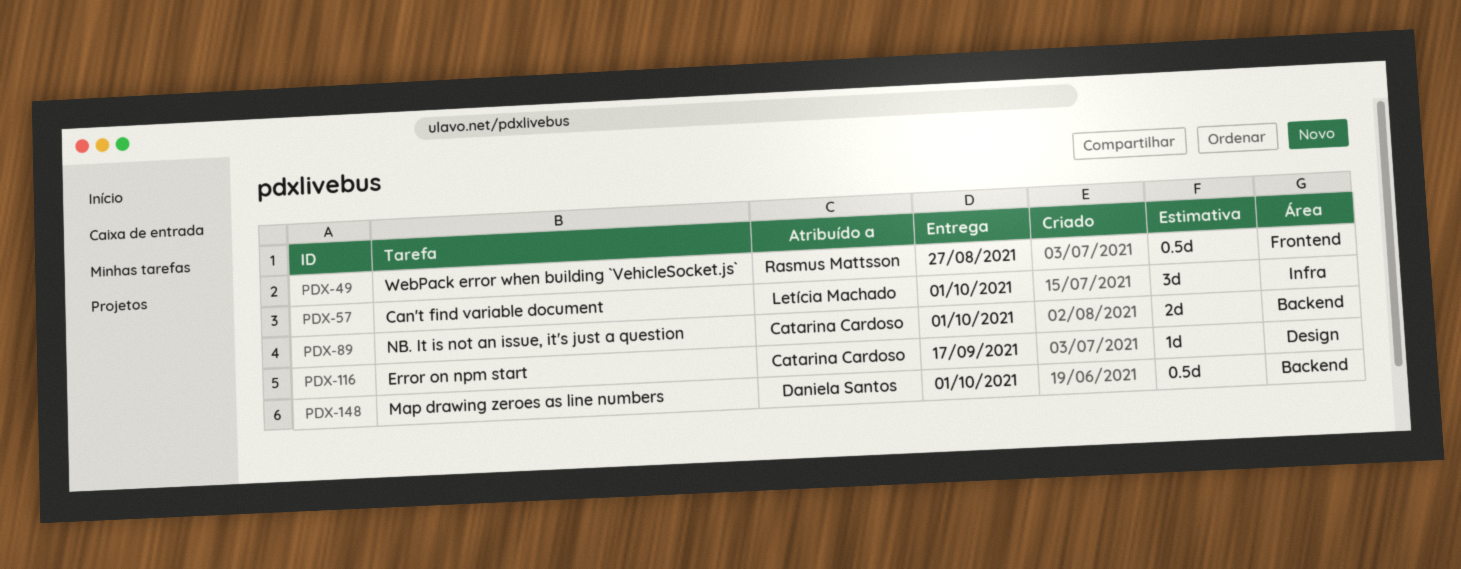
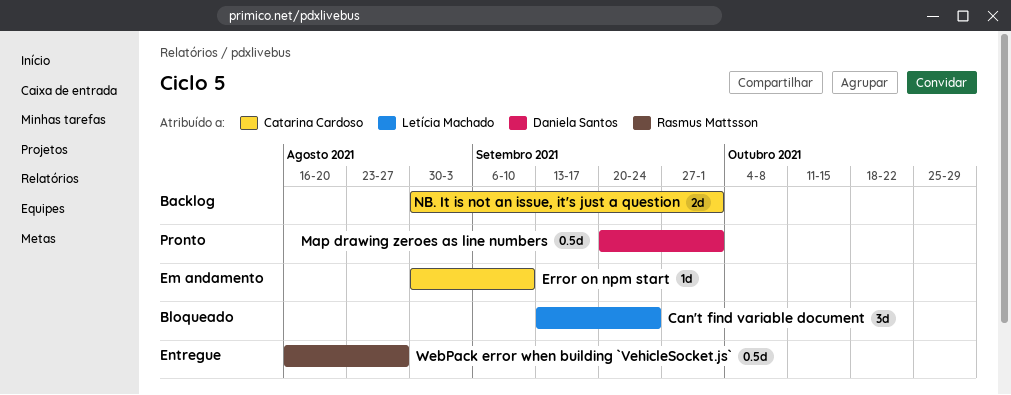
Can't find variable document, due: Oct 1 -> Sep 24
Error on npm start, due: Sep 17 -> Sep 10

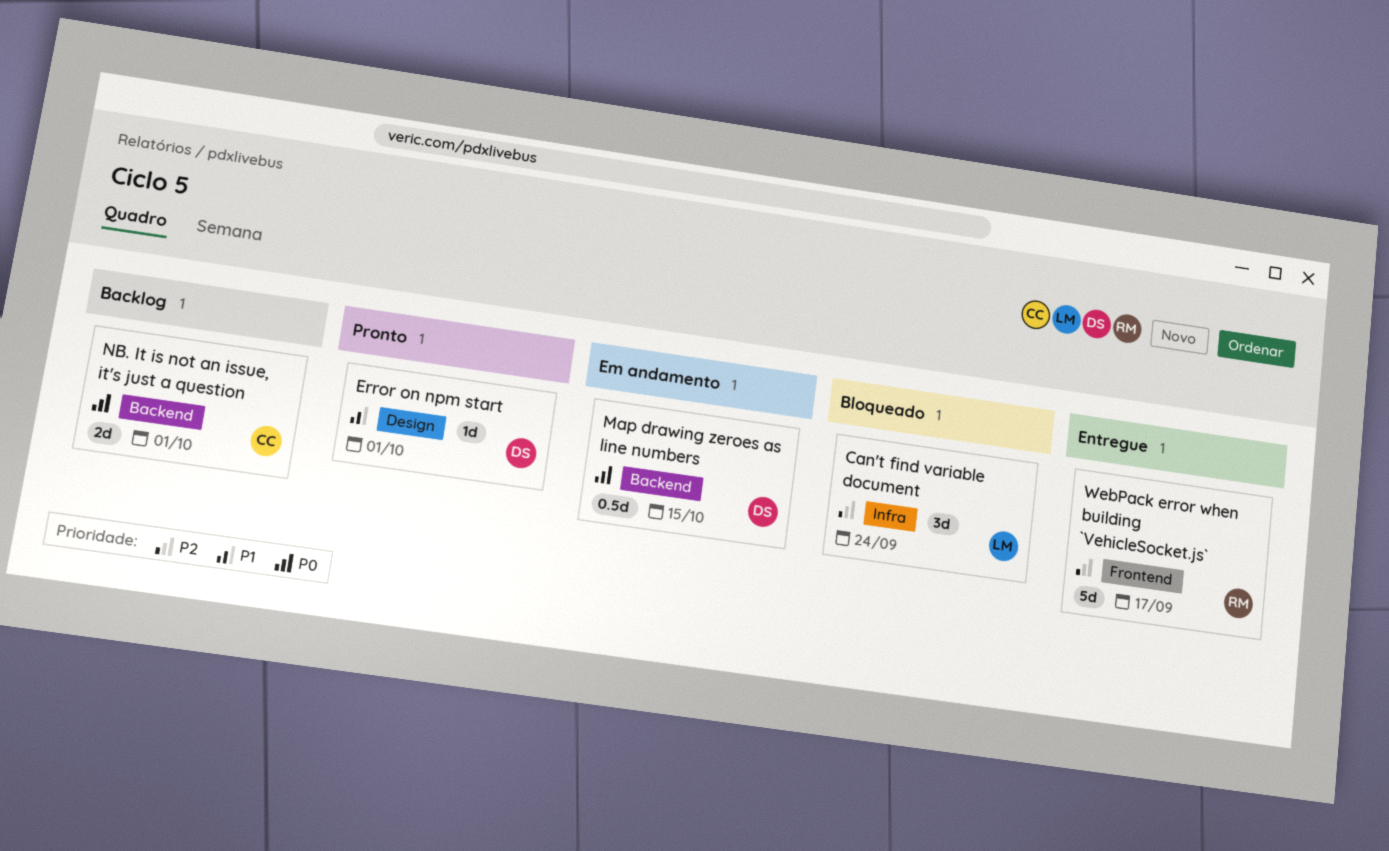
Error on npm start, status: Em andamento -> Pronto
Error on npm start, owner: Catarina Cardoso -> Daniela Santos
Error on npm start, due: Sep 10 -> Oct 1
Map drawing zeroes as line numbers, status: Pronto -> Em andamento
Map drawing zeroes as line numbers, due: Oct 1 -> Oct 15
WebPack error when building `VehicleSocket.js`, estimate: 0.5d -> 5d
WebPack error when building `VehicleSocket.js`, due: Aug 27 -> Sep 17

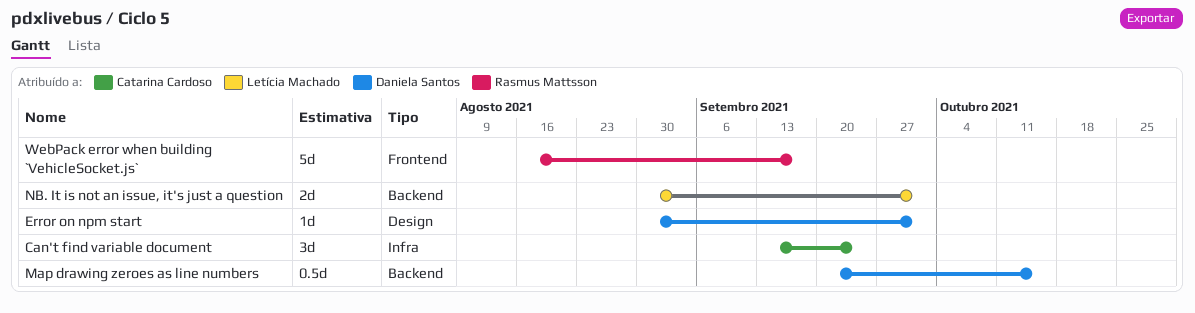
Can't find variable document, owner: Letícia Machado -> Catarina Cardoso
NB. It is not an issue, it's just a question, owner: Catarina Cardoso -> Letícia Machado

